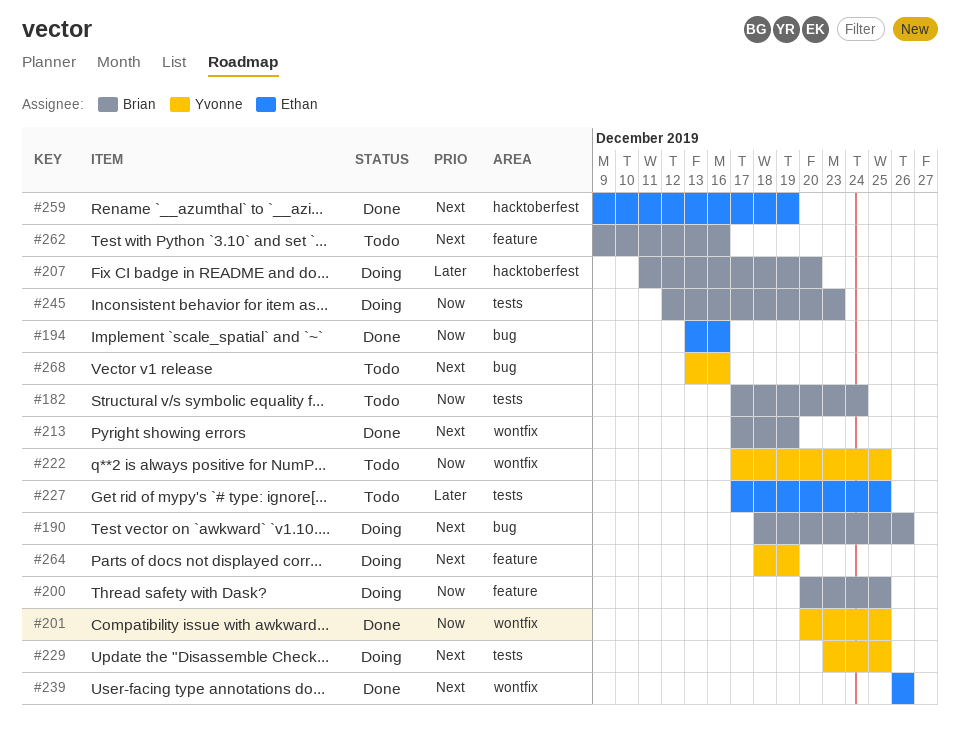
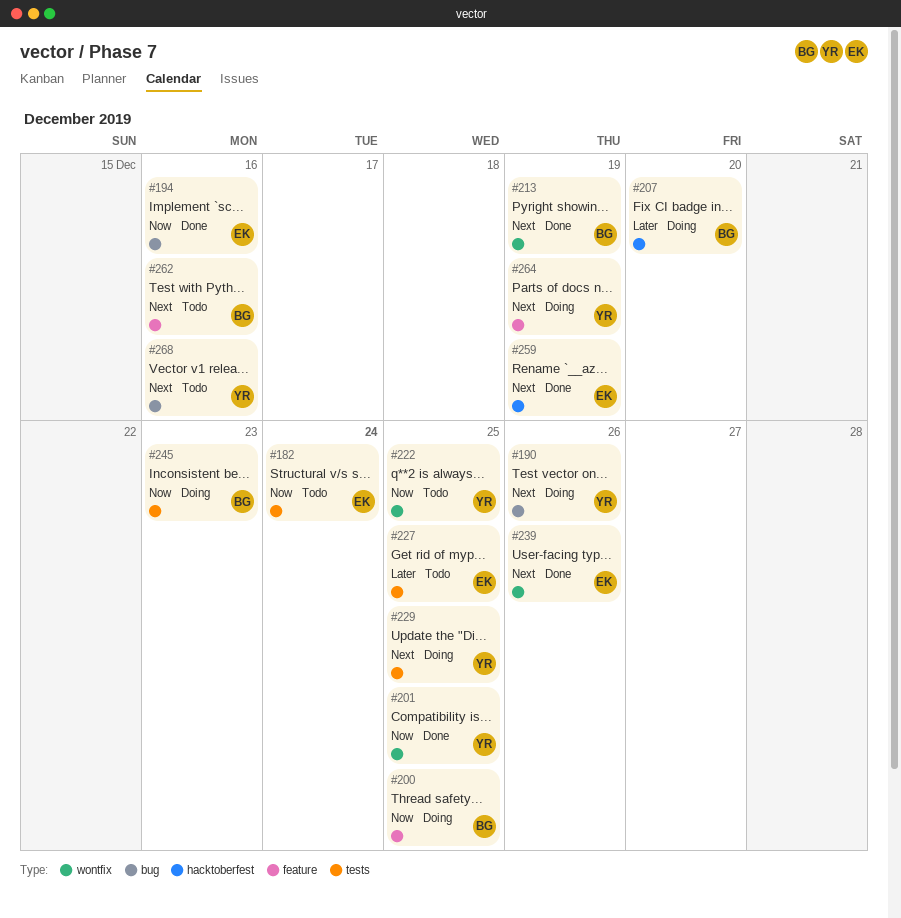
#182, owner: Brian -> Ethan
#190, owner: Brian -> Yvonne

